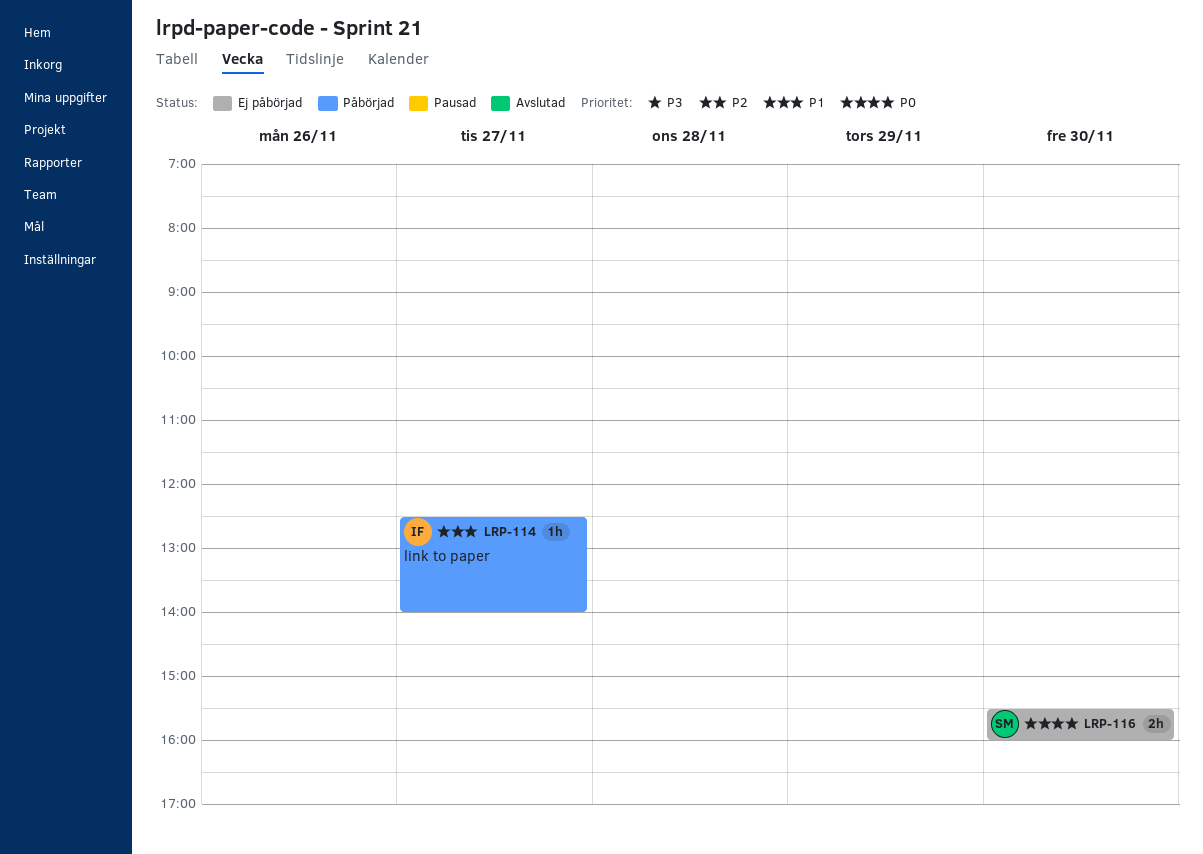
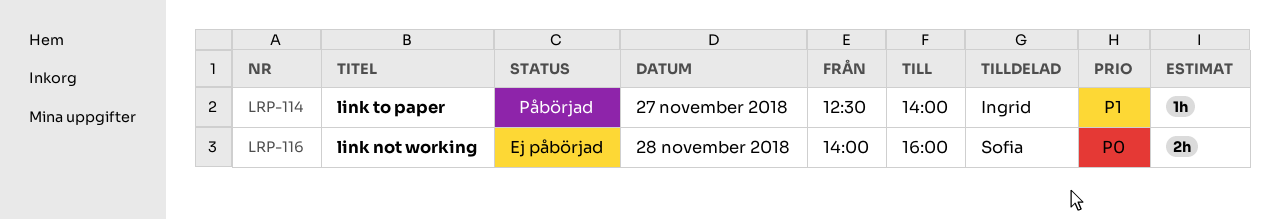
LRP-116, day: Nov 30 -> Nov 28
LRP-116, begins: 15:30 -> 14:00

